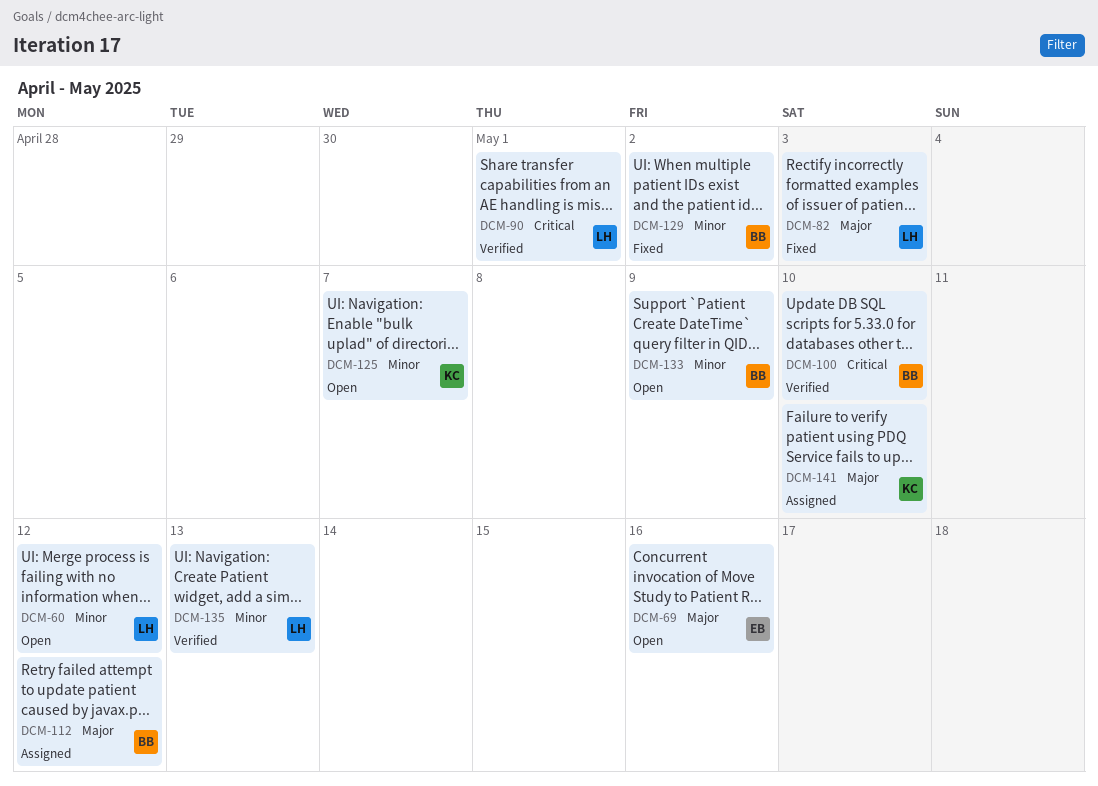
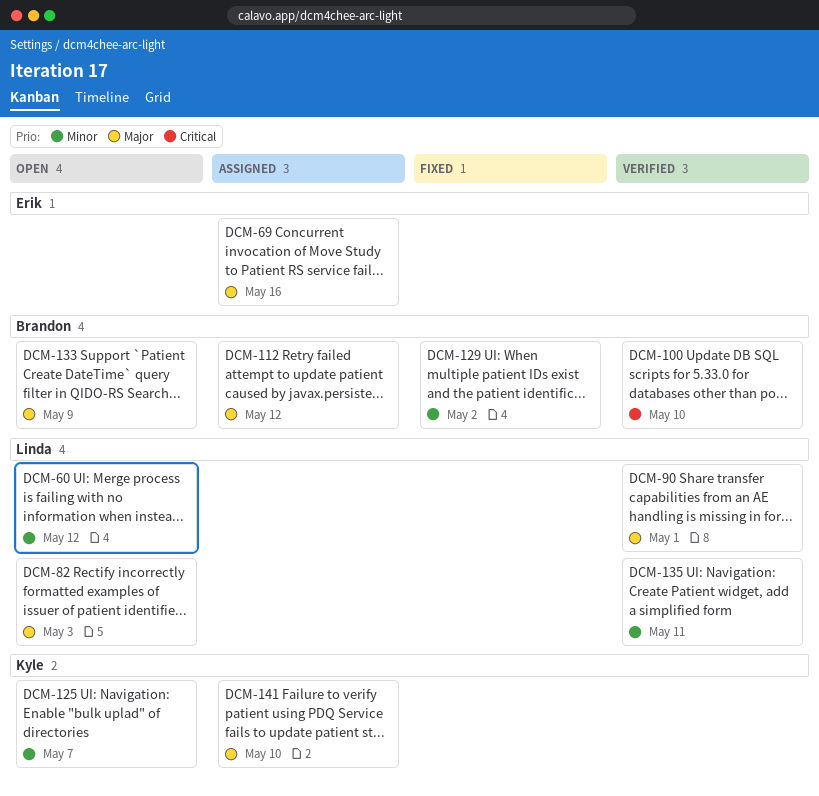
DCM-69, status: Open -> Assigned
DCM-82, status: Fixed -> Open
DCM-90, priority: Critical -> Major
DCM-133, priority: Minor -> Major
DCM-135, due: May 13 -> May 11

